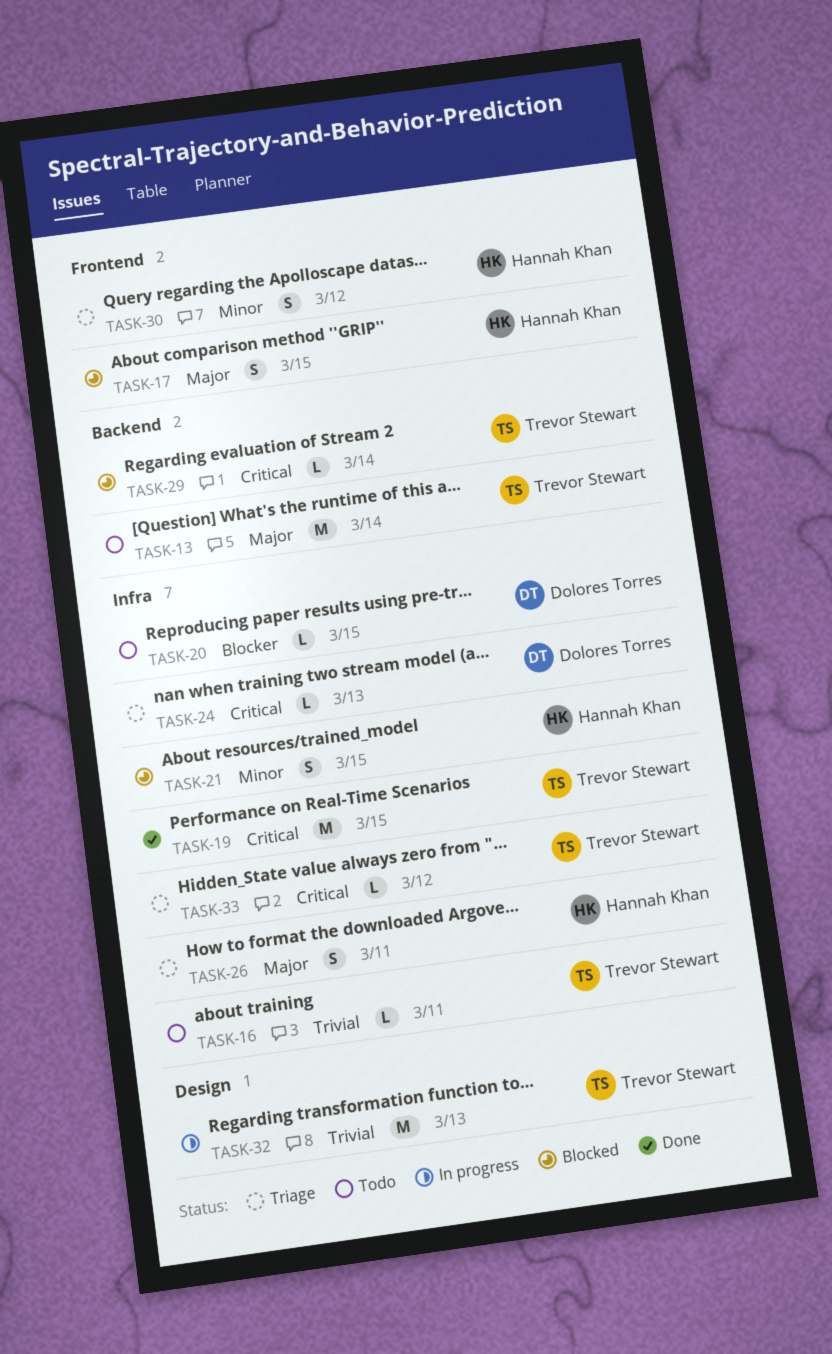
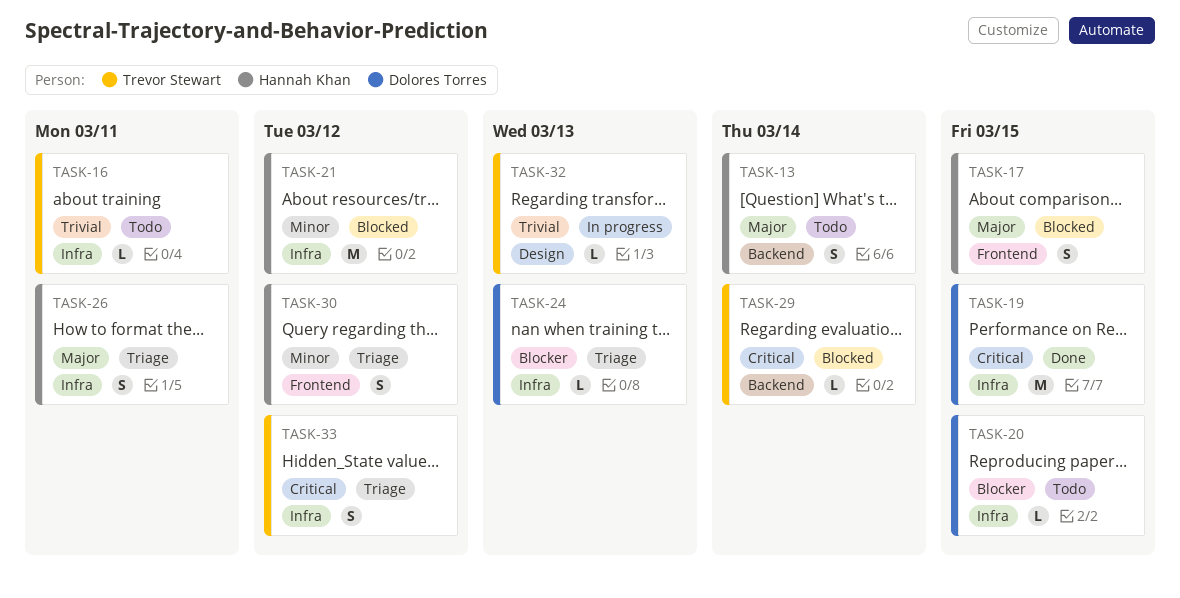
TASK-13, owner: Trevor Stewart -> Hannah Khan
TASK-13, estimate: M -> S
TASK-19, owner: Trevor Stewart -> Dolores Torres
TASK-21, estimate: S -> M
TASK-21, due: Mar 15 -> Mar 12
TASK-24, priority: Critical -> Blocker
TASK-32, estimate: M -> L
TASK-33, estimate: L -> S

